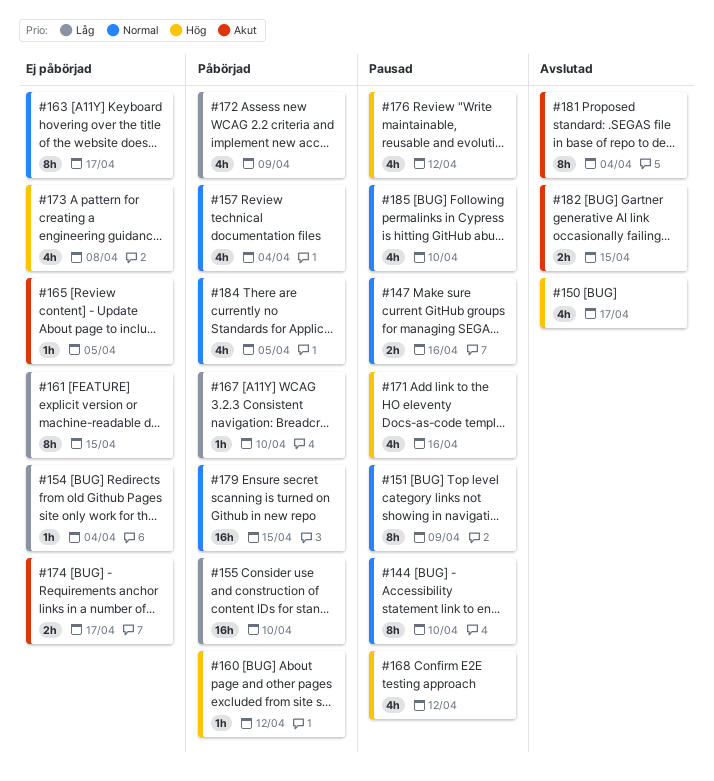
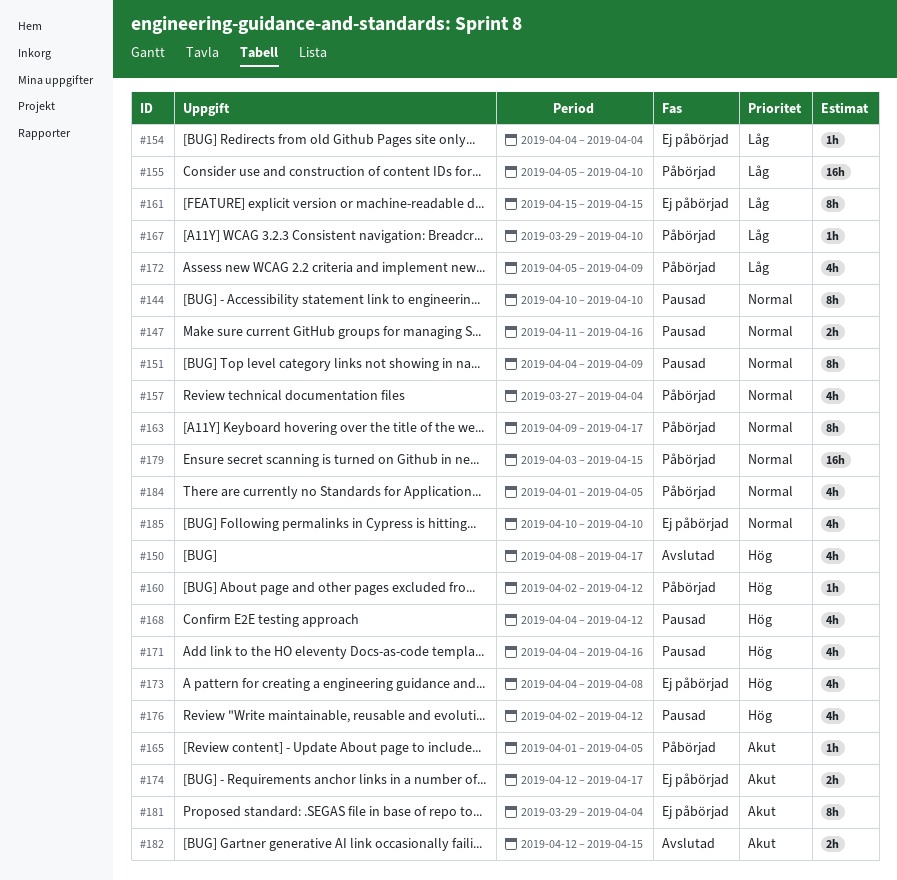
#163, status: Ej påbörjad -> Påbörjad
#165, status: Ej påbörjad -> Påbörjad
#181, status: Avslutad -> Ej påbörjad
#185, status: Pausad -> Ej påbörjad

